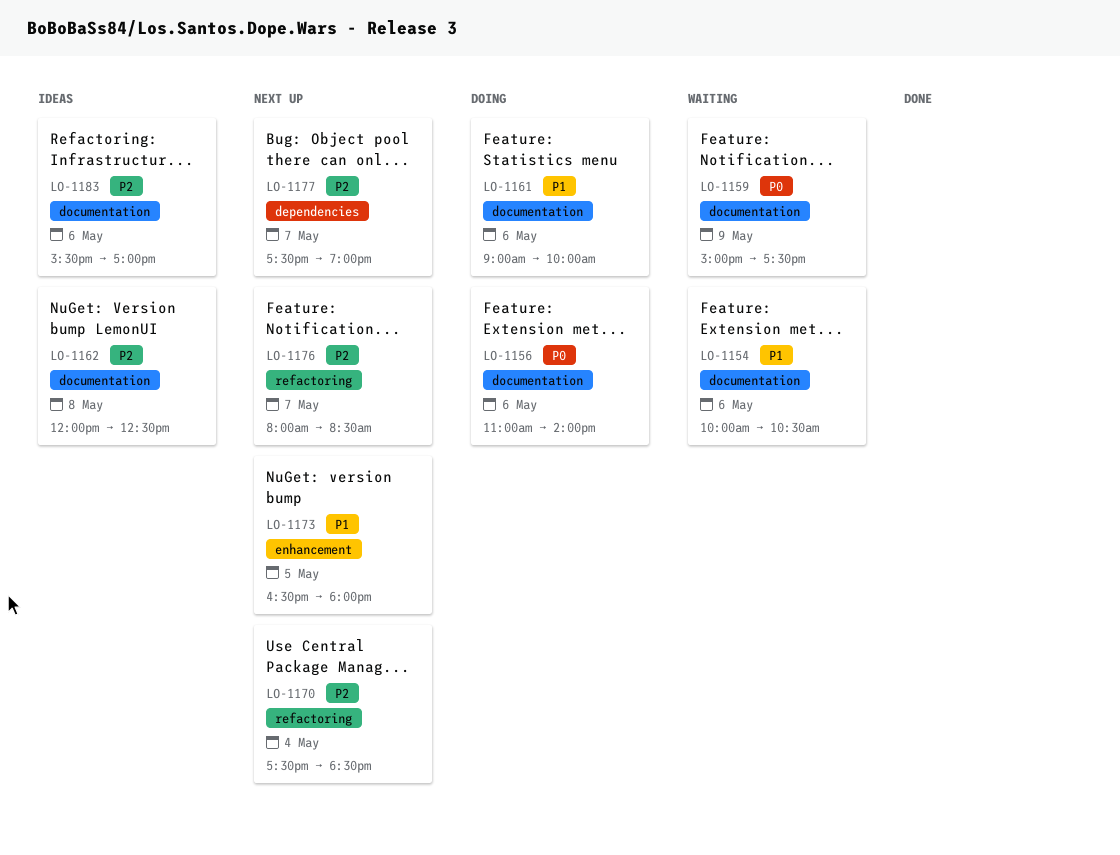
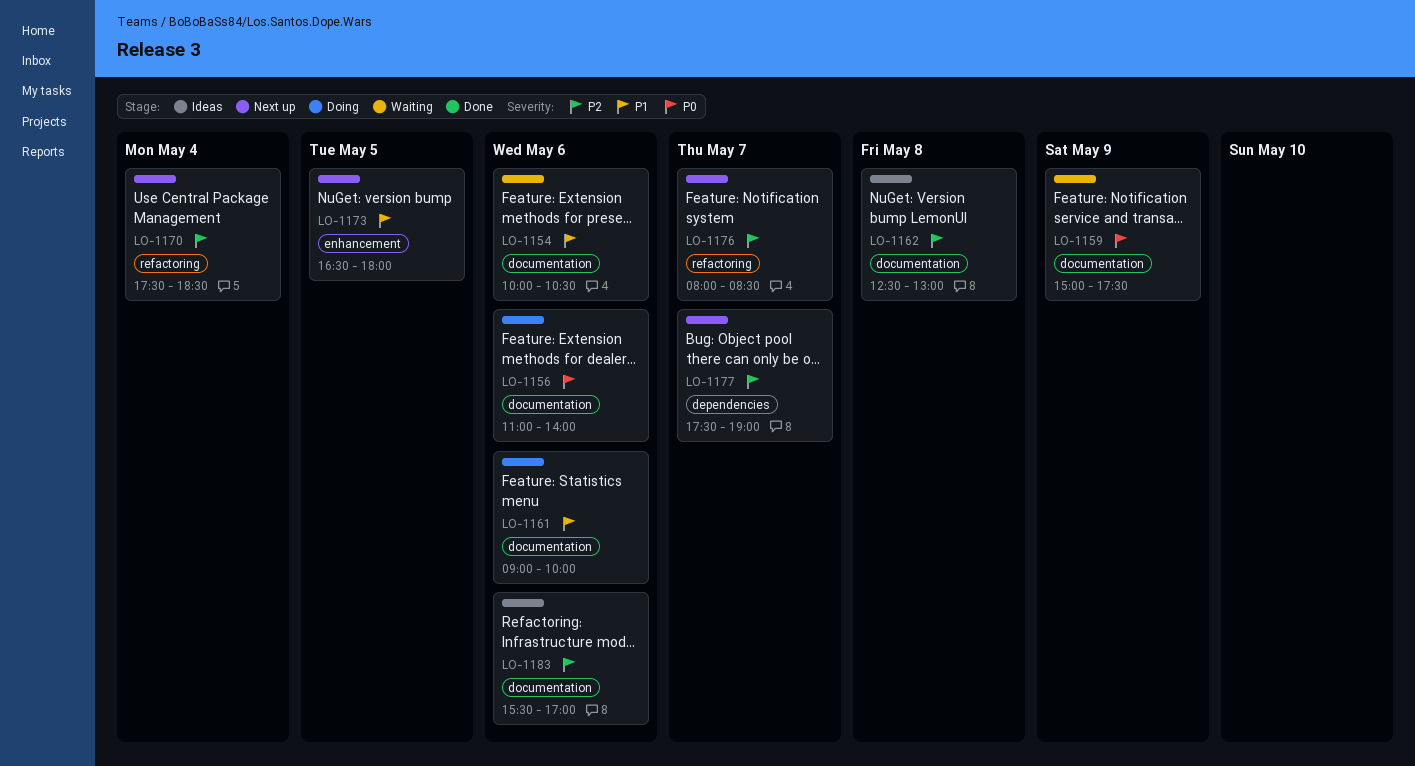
LO-1162, begins: 12:00 -> 12:30
LO-1162, ends: 12:30 -> 13:00

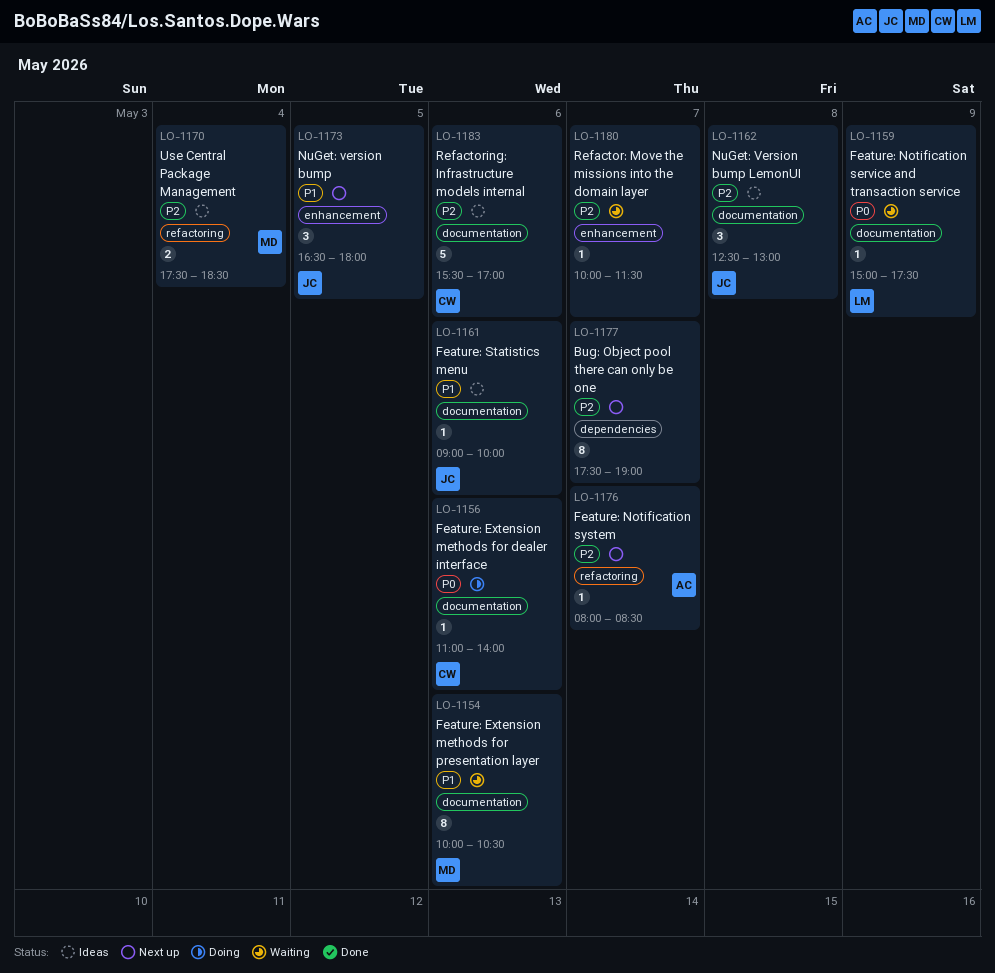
LO-1161, status: Doing -> Ideas
LO-1170, status: Next up -> Ideas
LO-1180: none -> present

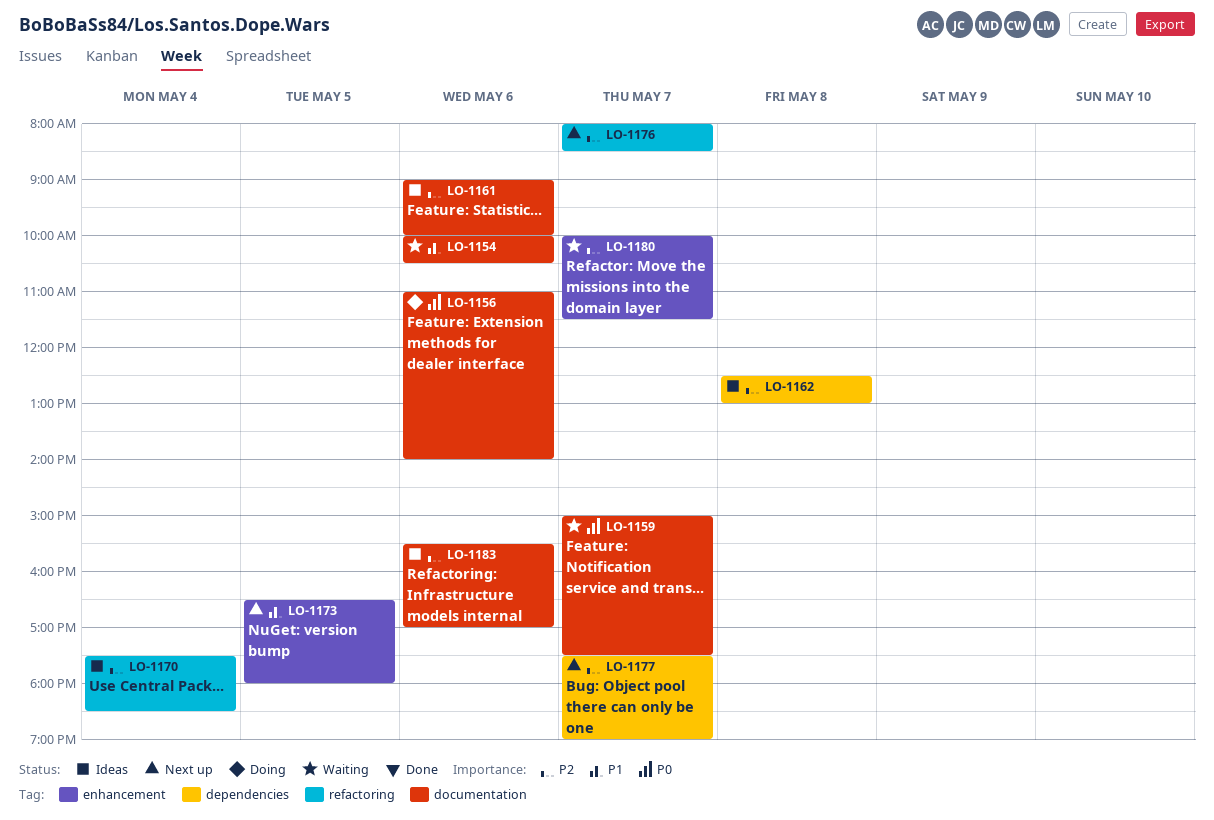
LO-1159, day: May 9 -> May 7
LO-1161, priority: P1 -> P2
LO-1162, label: documentation -> dependencies

